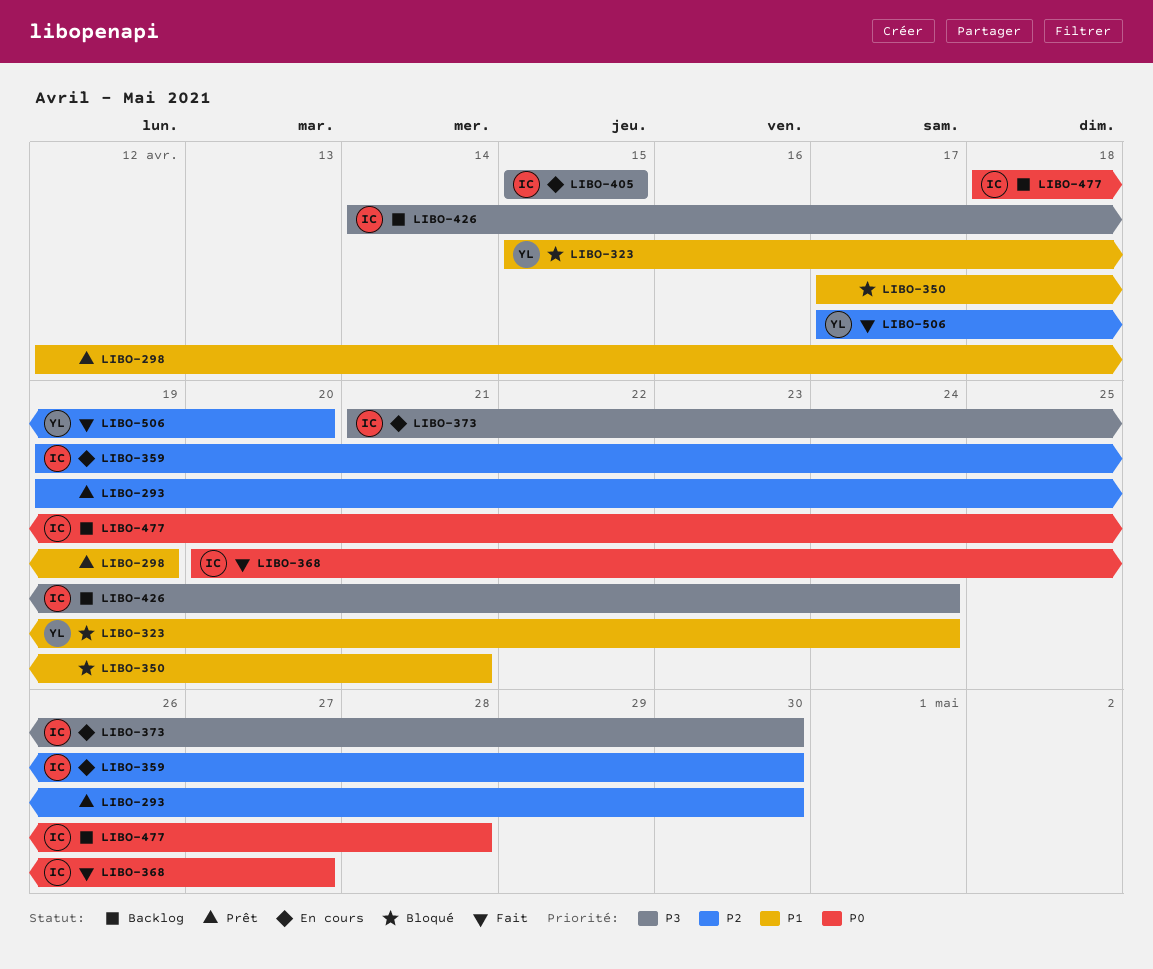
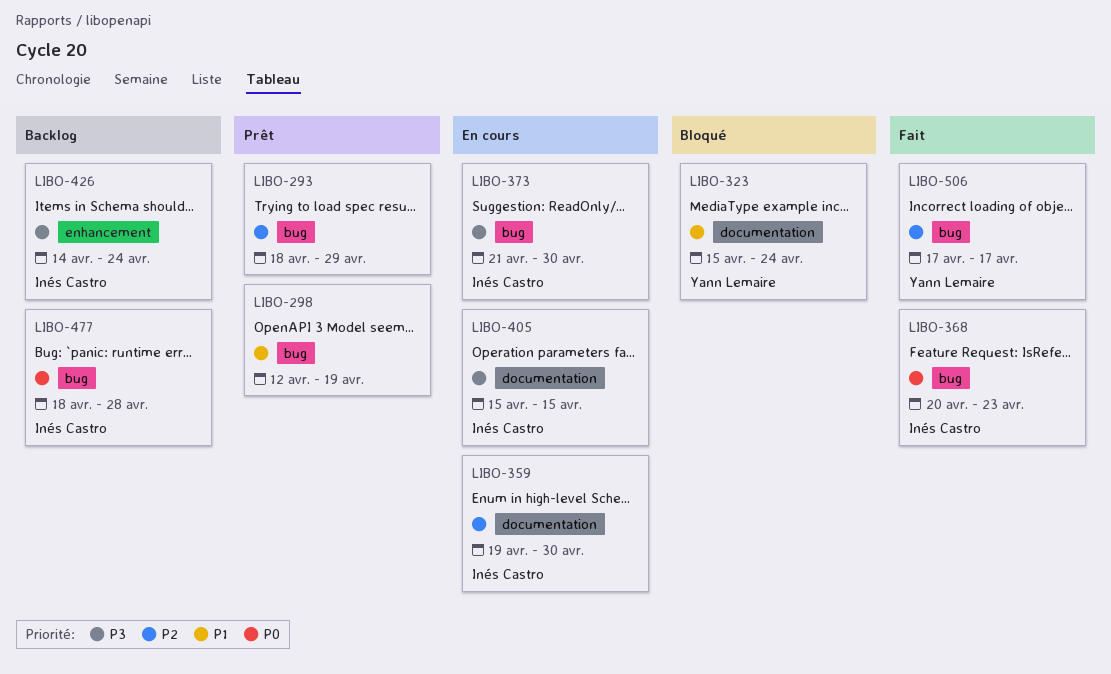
LIBO-293, start: Apr 19 -> Apr 18
LIBO-293, due: Apr 30 -> Apr 29
LIBO-350: present -> none
LIBO-368, due: Apr 27 -> Apr 23
LIBO-506, due: Apr 20 -> Apr 17

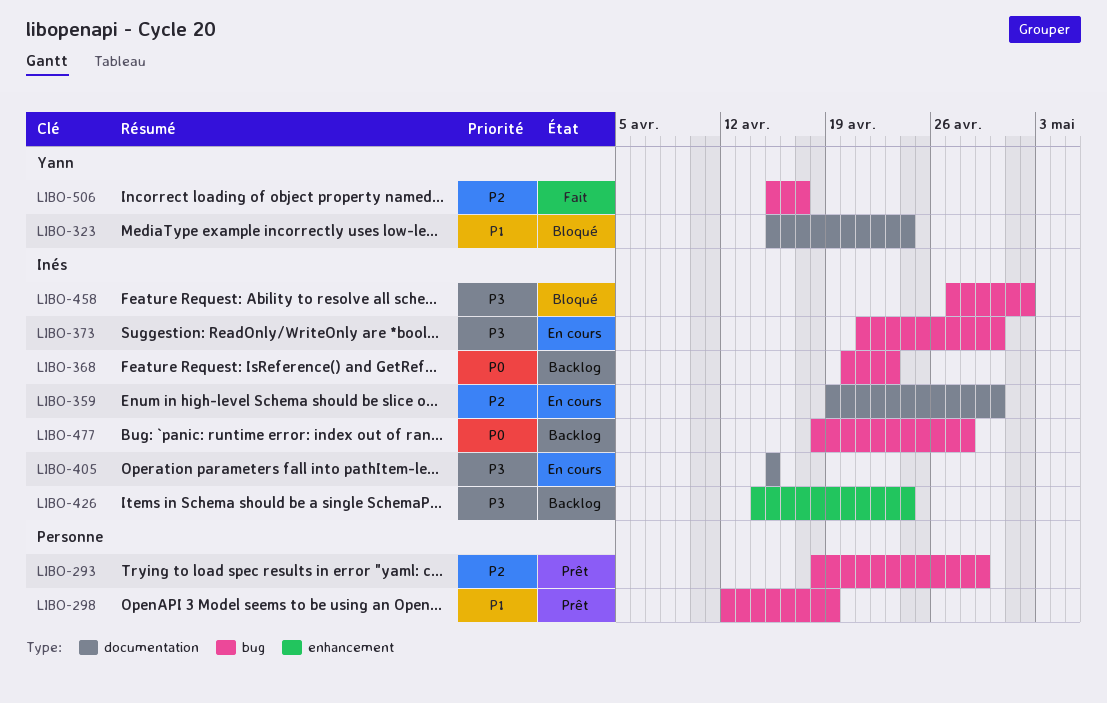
LIBO-368, status: Fait -> Backlog
LIBO-458: none -> present
LIBO-506, start: Apr 17 -> Apr 15

